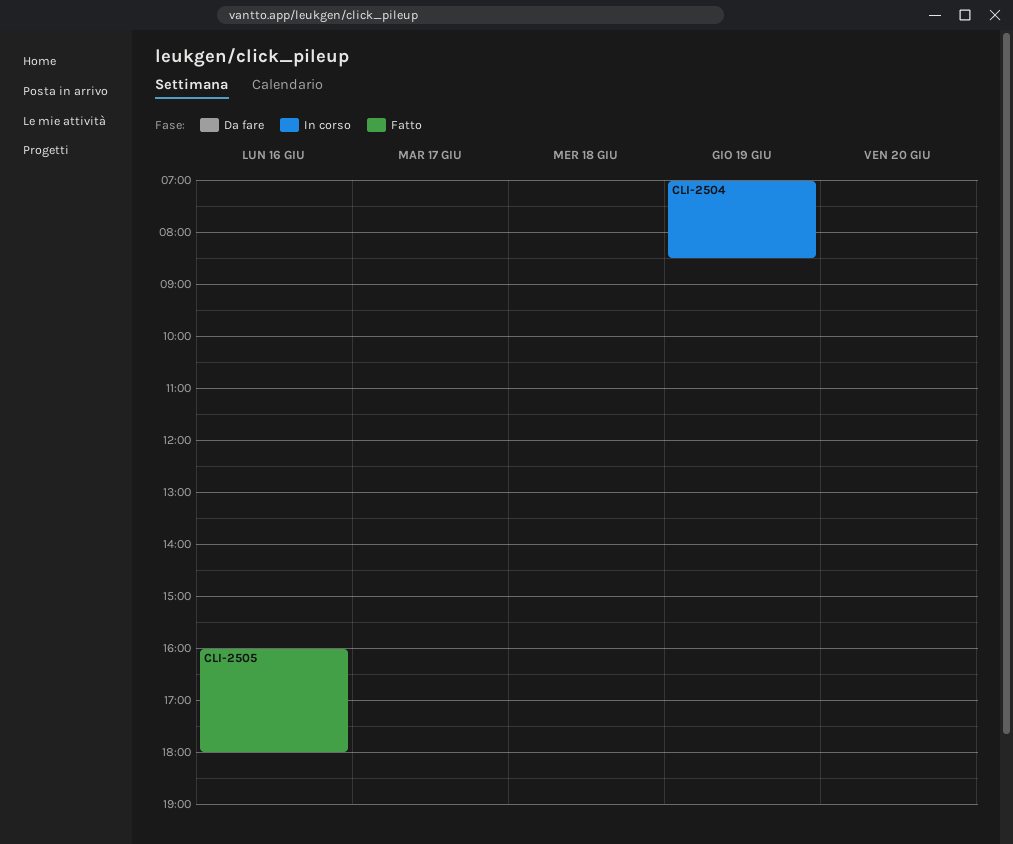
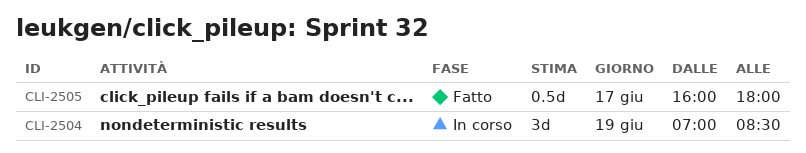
CLI-2505, day: Jun 16 -> Jun 17

